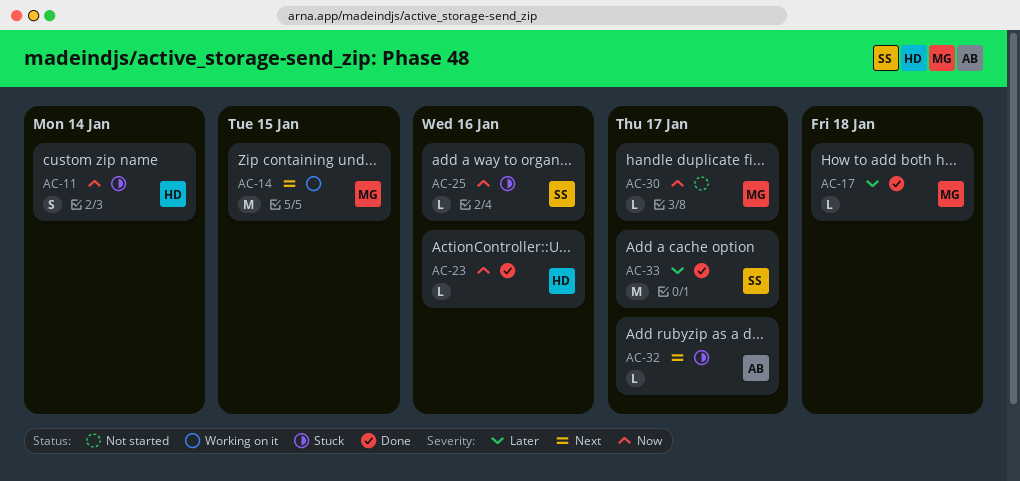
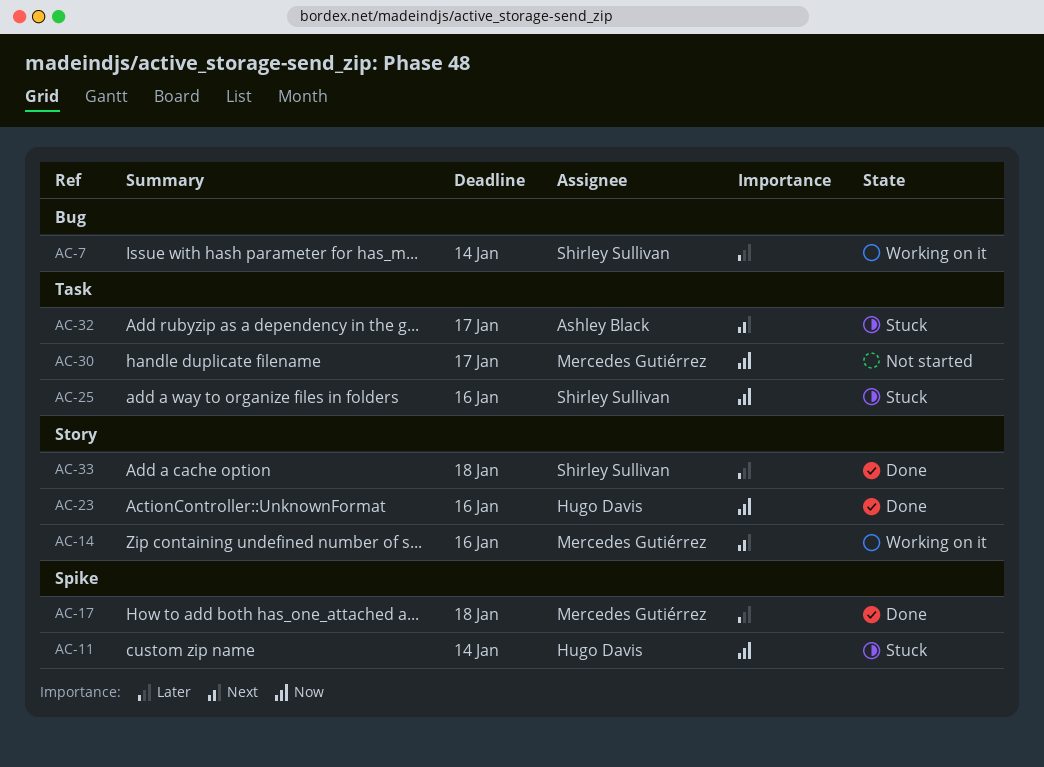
AC-7: none -> present
AC-14, due: Jan 15 -> Jan 16
AC-33, due: Jan 17 -> Jan 18

